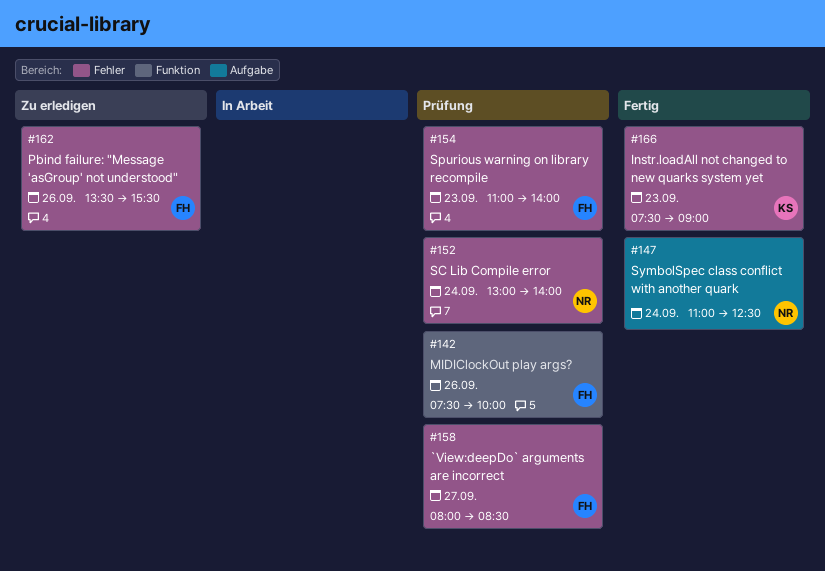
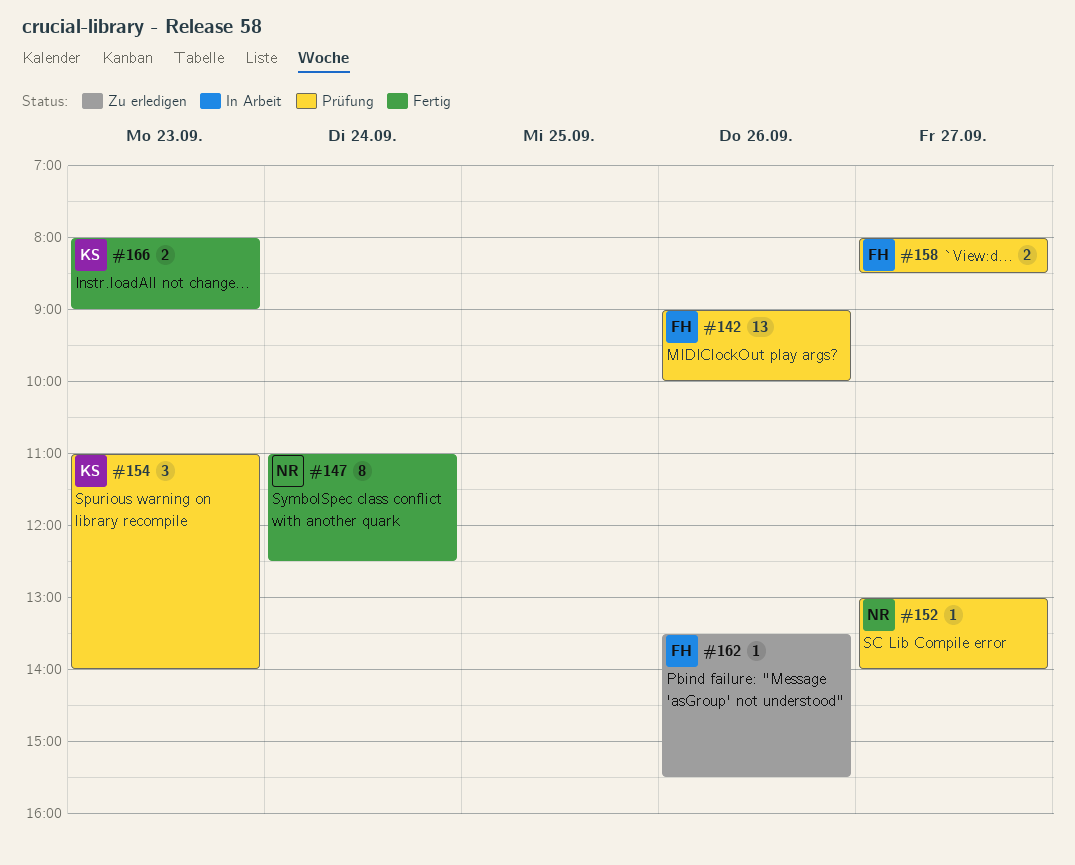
#142, begins: 07:30 -> 09:00
#152, day: Sep 24 -> Sep 27
#154, owner: FH -> KS
#166, begins: 07:30 -> 08:00

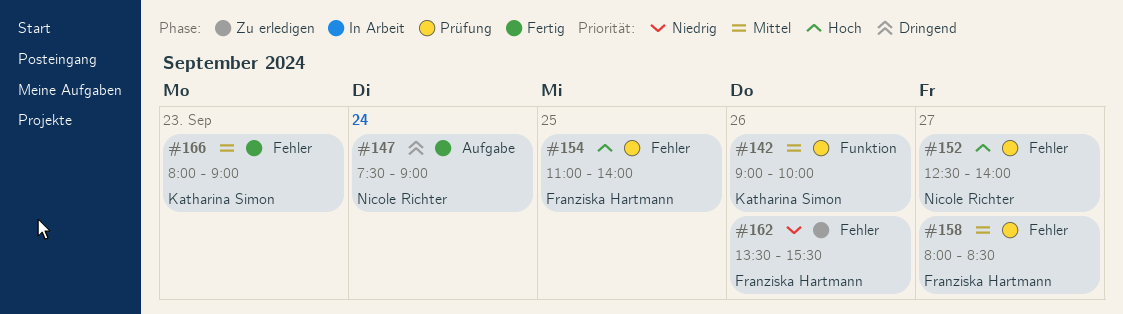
#142, owner: Franziska Hartmann -> Katharina Simon
#147, begins: 11:00 -> 07:30
#147, ends: 12:30 -> 09:00
#152, begins: 13:00 -> 12:30
#154, owner: Katharina Simon -> Franziska Hartmann
#154, day: Sep 23 -> Sep 25

